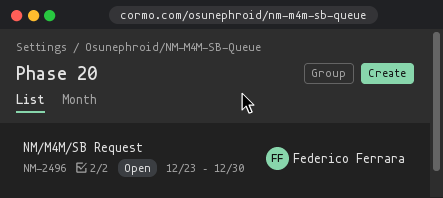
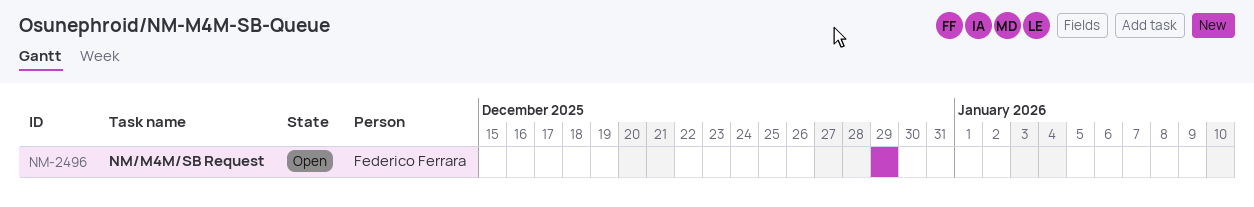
NM-2496, start: Dec 23 -> Dec 29
NM-2496, due: Dec 30 -> Dec 29

